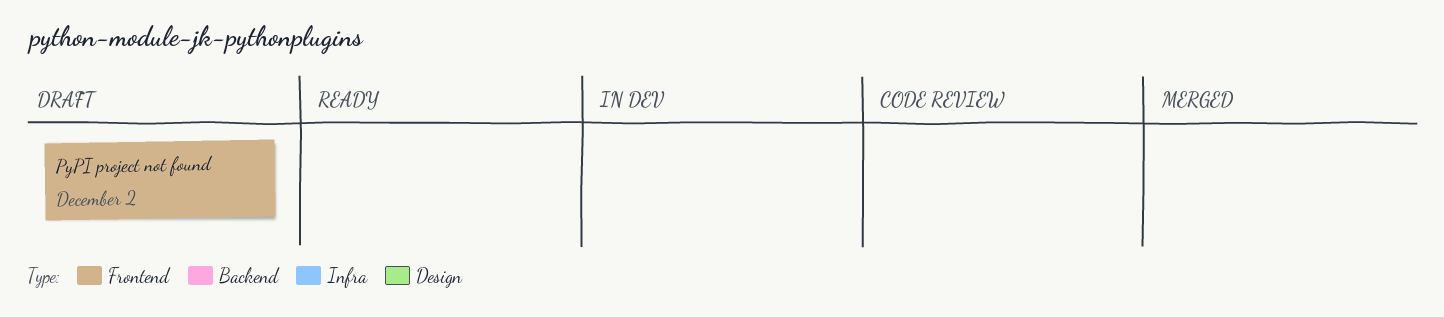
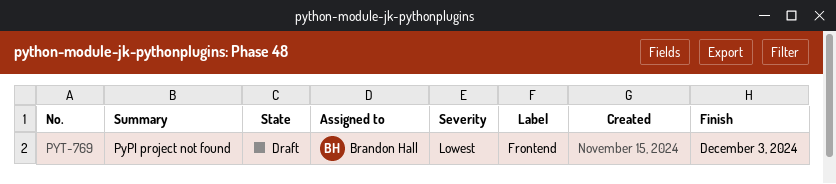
PyPI project not found, due: Dec 2 -> Dec 3

